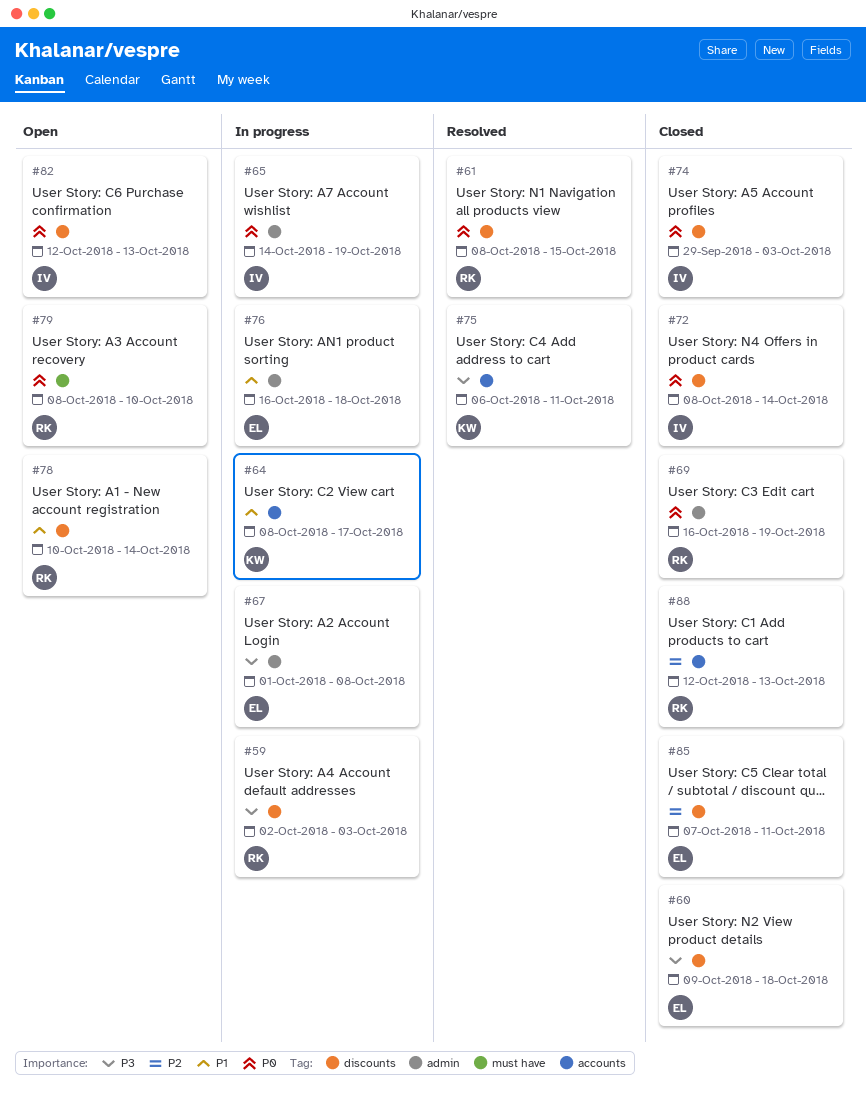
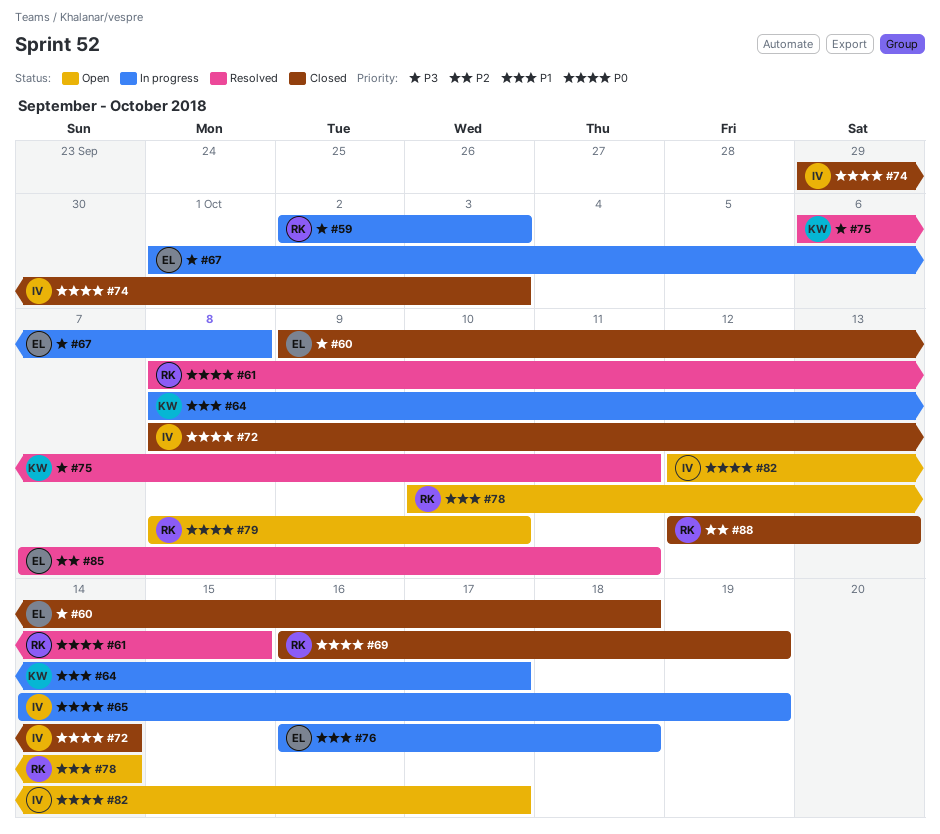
#82, due: Oct 13 -> Oct 17
#85, status: Closed -> Resolved

